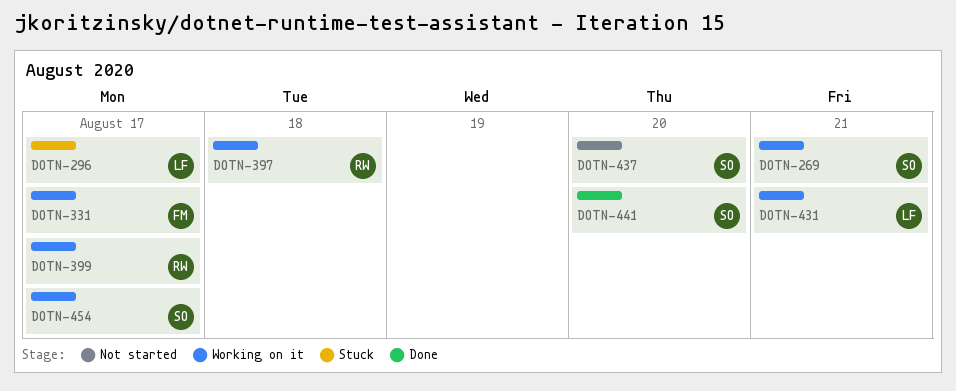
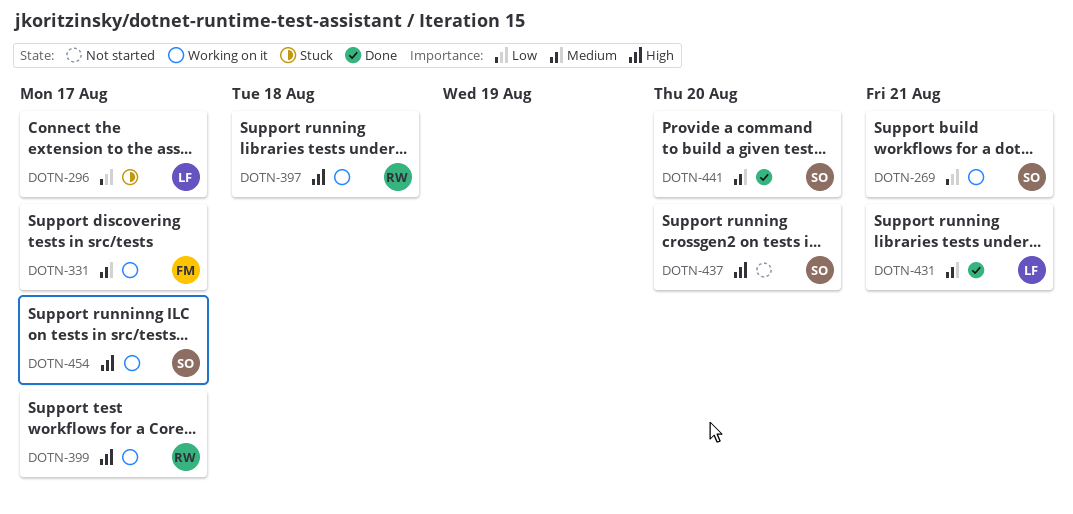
DOTN-431, status: Working on it -> Done

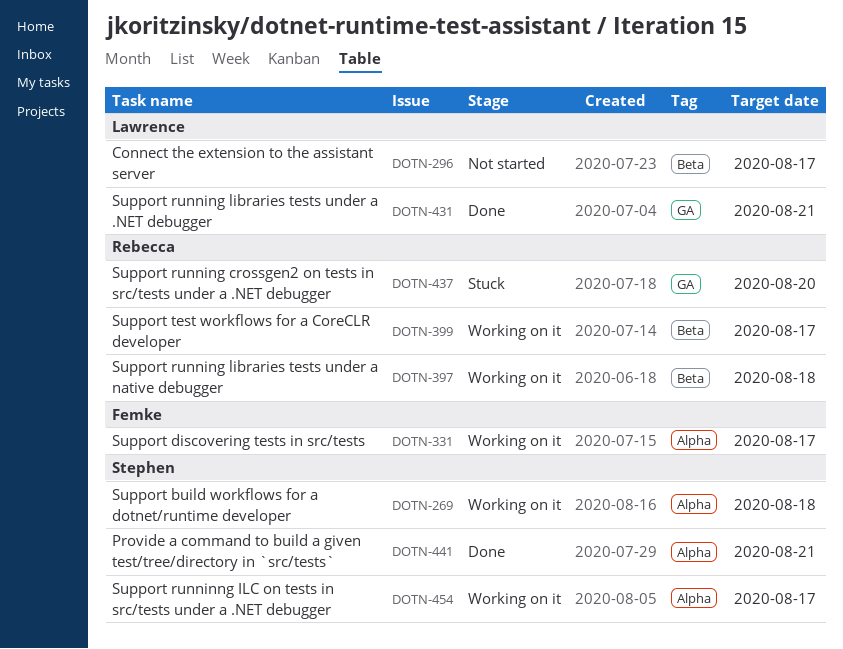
DOTN-269, due: Aug 21 -> Aug 18
DOTN-296, status: Stuck -> Not started
DOTN-437, status: Not started -> Stuck
DOTN-437, owner: Stephen -> Rebecca
DOTN-441, due: Aug 20 -> Aug 21

